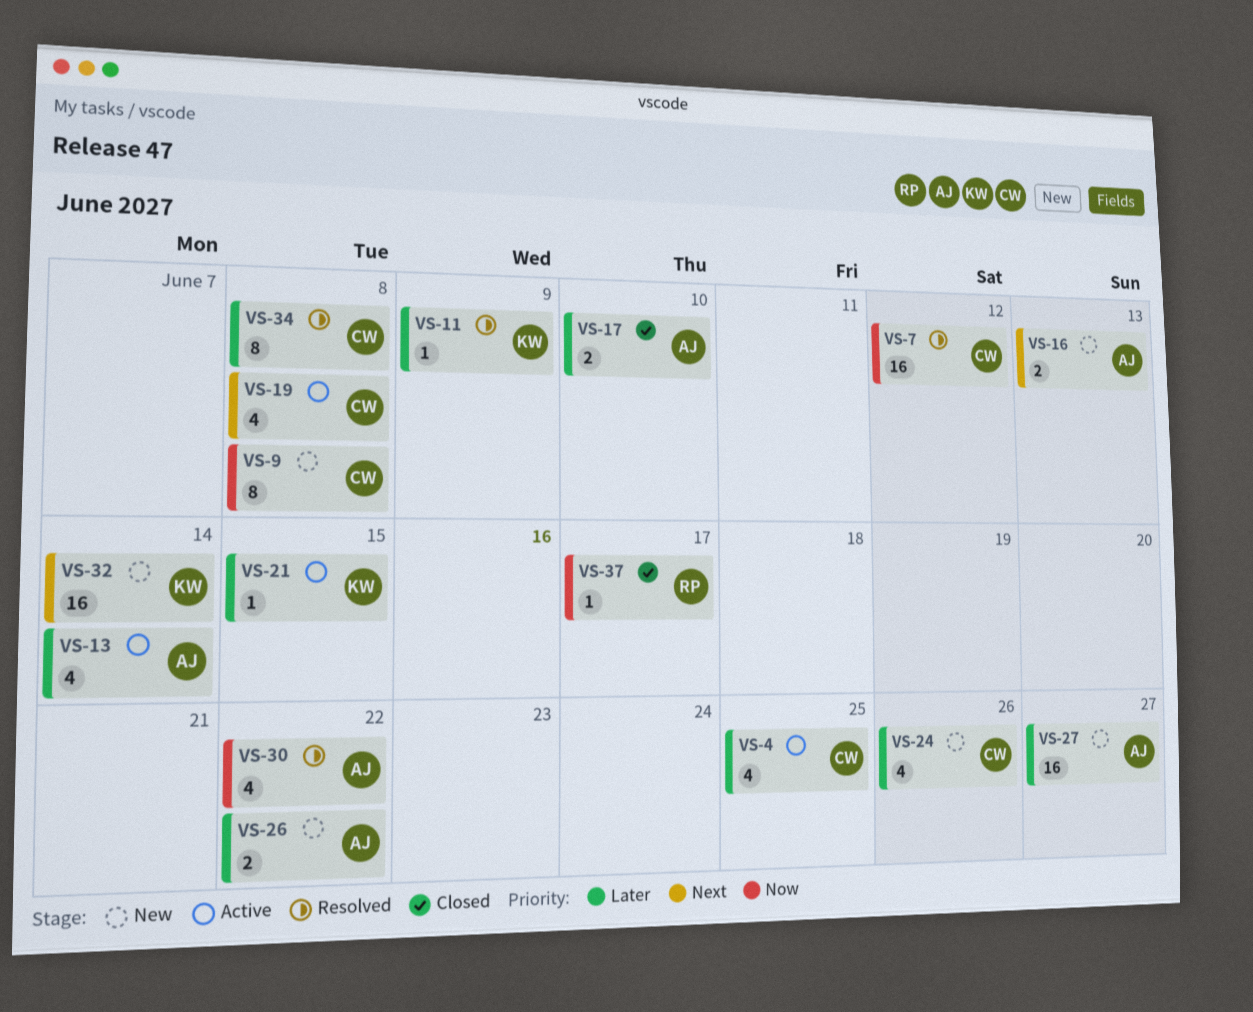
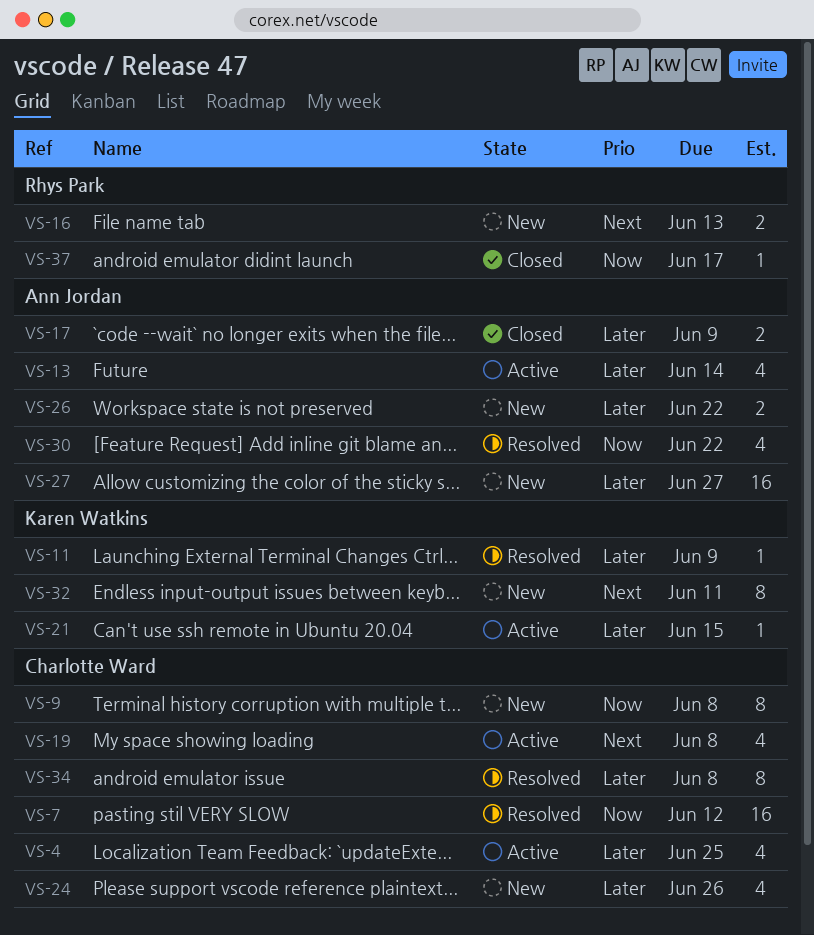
VS-16, owner: Ann Jordan -> Rhys Park
VS-17, due: Jun 10 -> Jun 9
VS-32, estimate: 16 -> 8
VS-32, due: Jun 14 -> Jun 11

